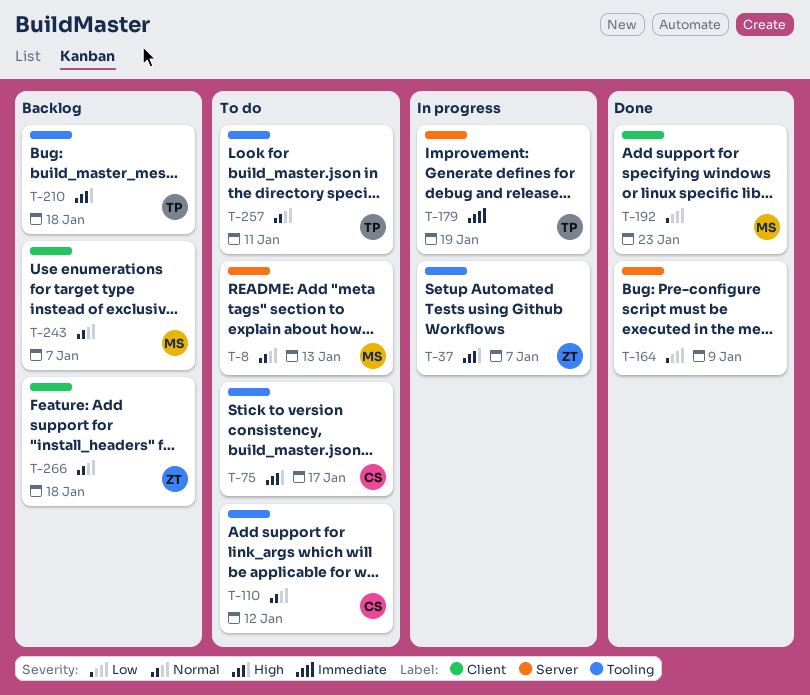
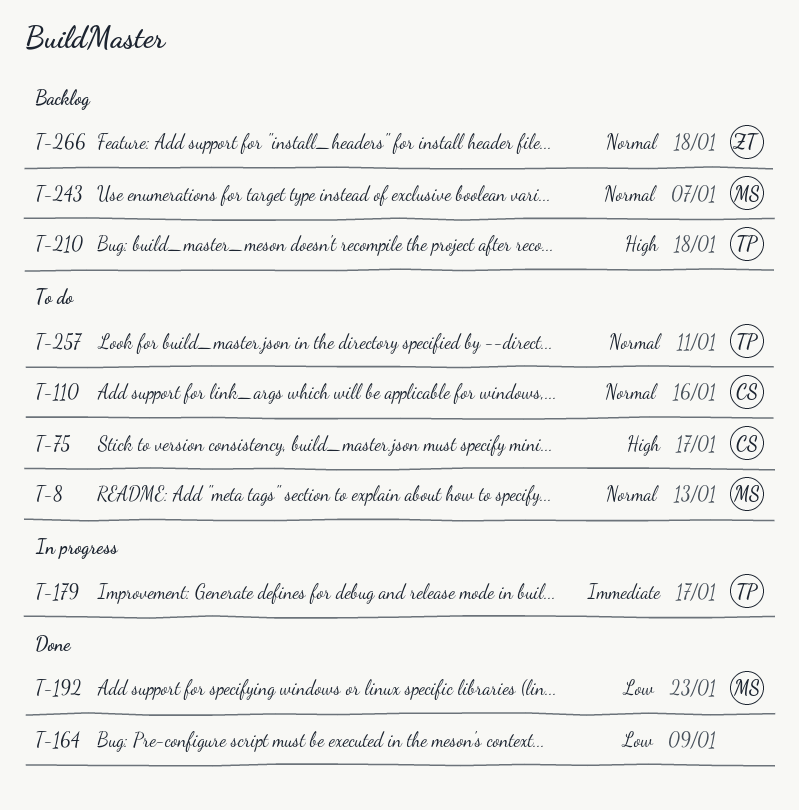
T-37: present -> none
T-110, due: Jan 12 -> Jan 16
T-179, due: Jan 19 -> Jan 17

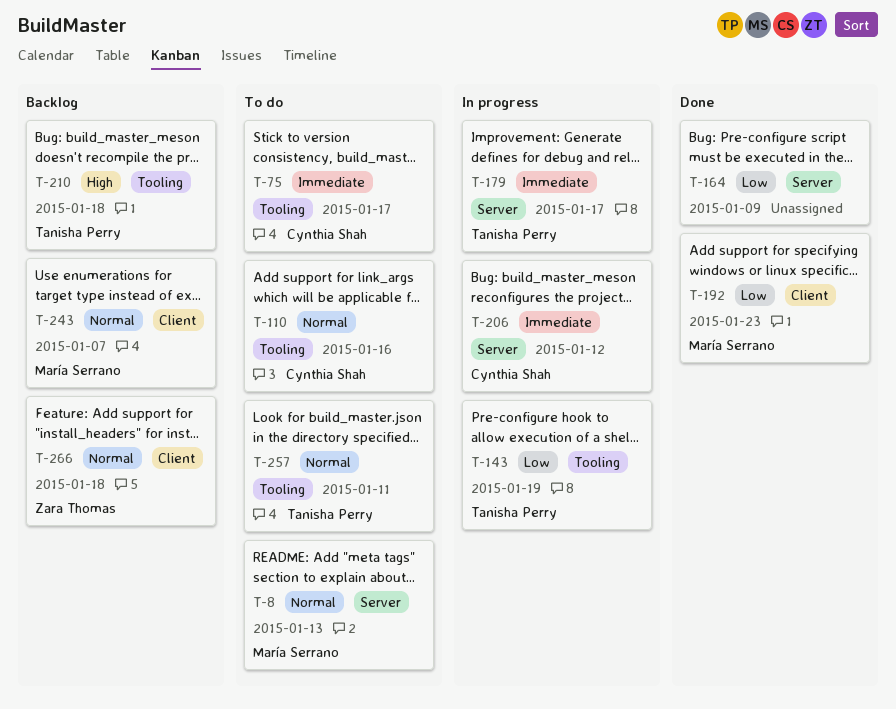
T-75, priority: High -> Immediate
T-143: none -> present
T-206: none -> present

